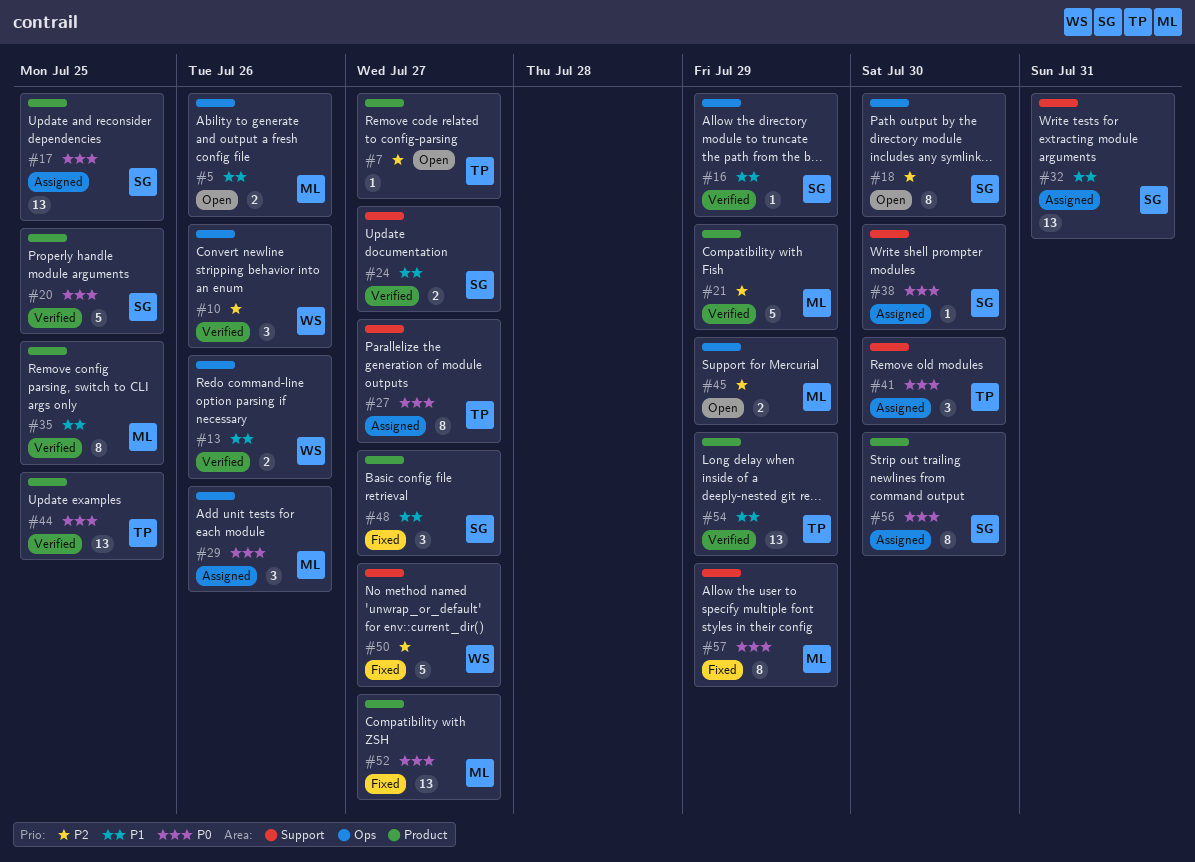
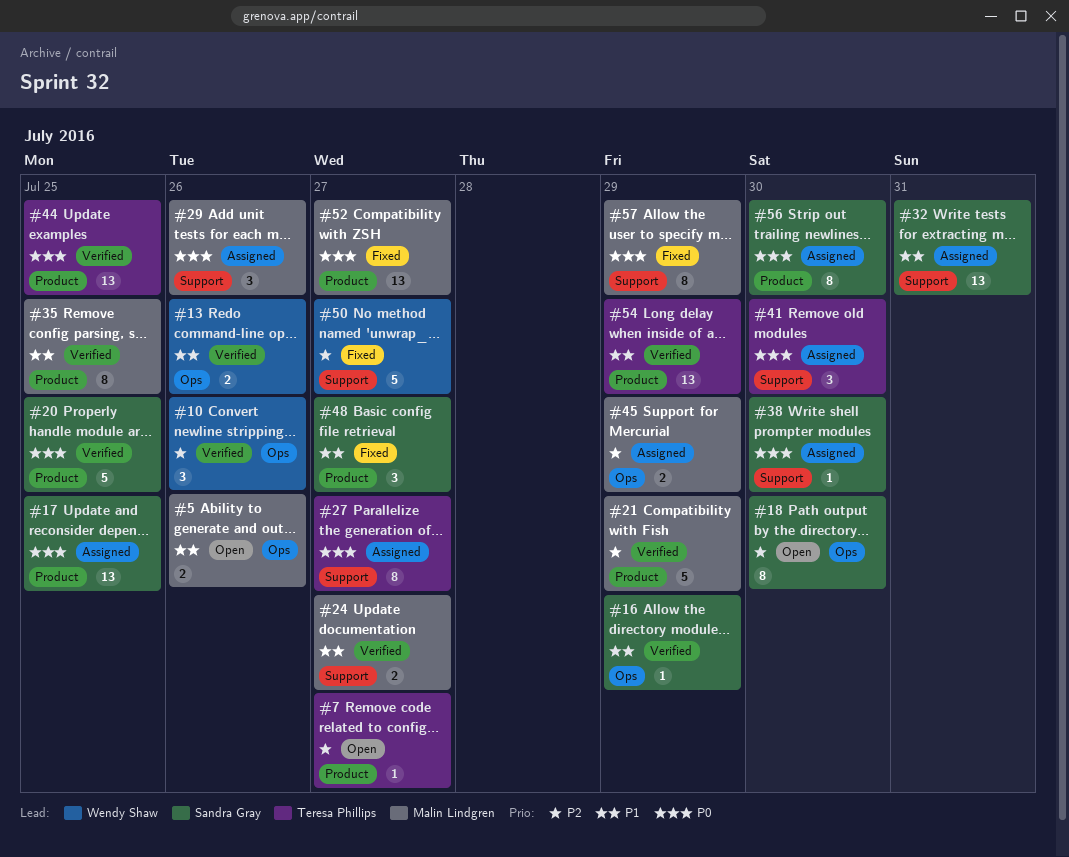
#24, owner: Sandra Gray -> Malin Lindgren
#29, label: Ops -> Support
#45, status: Open -> Assigned

